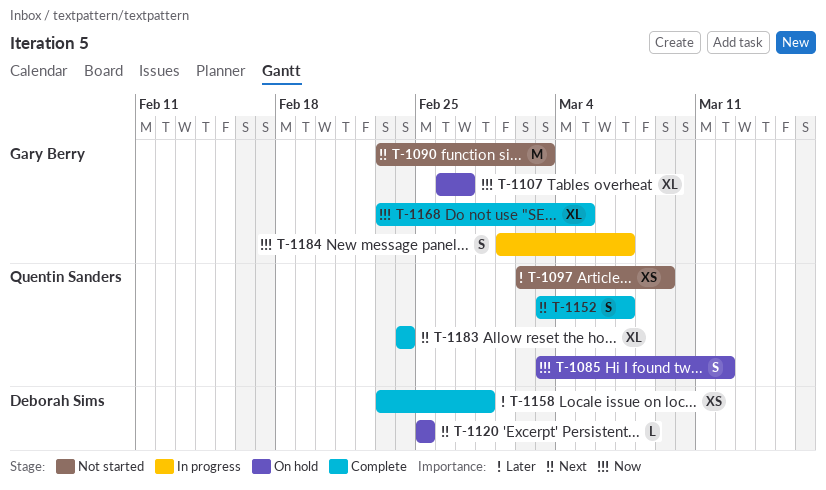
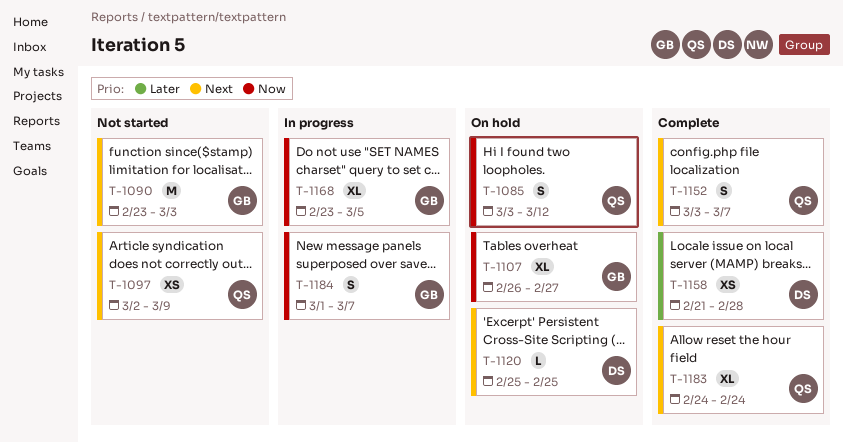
T-1097, priority: Later -> Next
T-1158, start: Feb 23 -> Feb 21
T-1168, status: Complete -> In progress

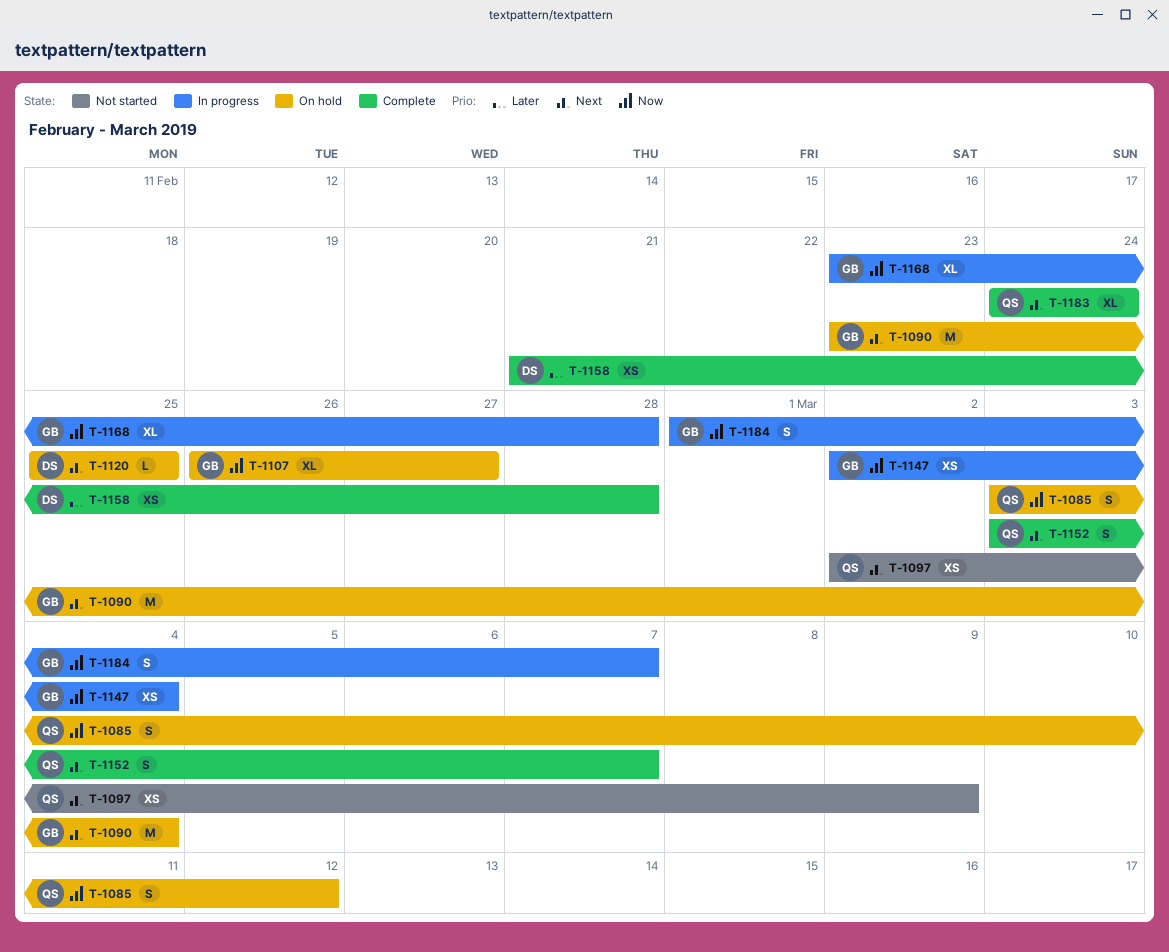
T-1090, status: Not started -> On hold
T-1090, due: Mar 3 -> Mar 4
T-1147: none -> present
T-1168, due: Mar 5 -> Feb 28

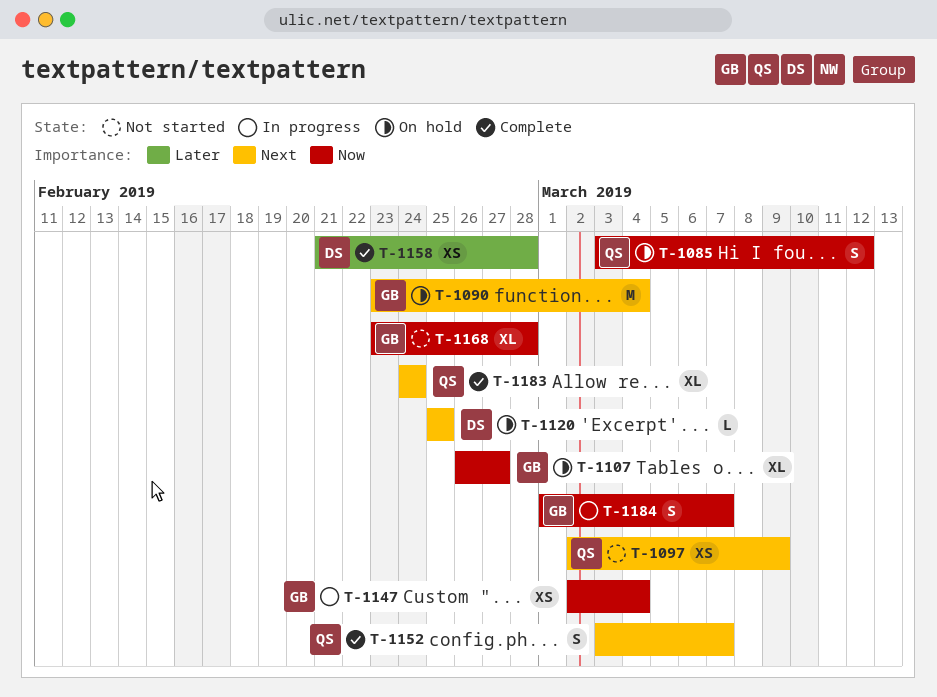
T-1168, status: In progress -> Not started

